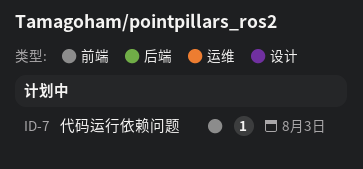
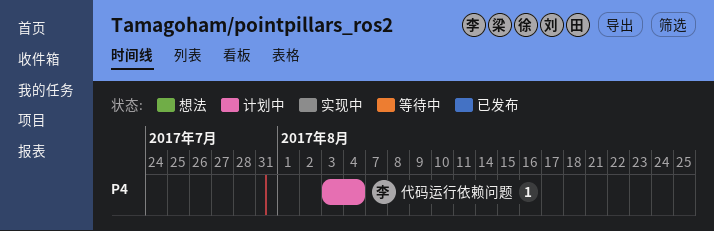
代码运行依赖问题, due: Aug 3 -> Aug 4

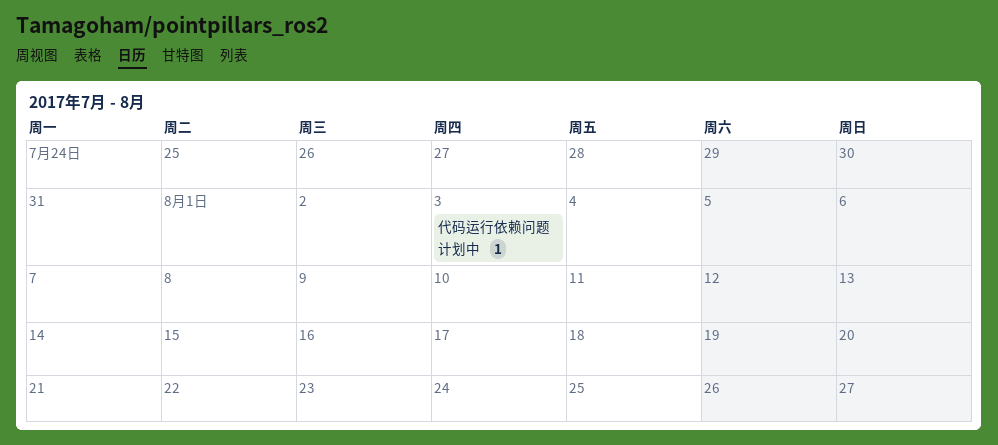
代码运行依赖问题, due: Aug 4 -> Aug 3

